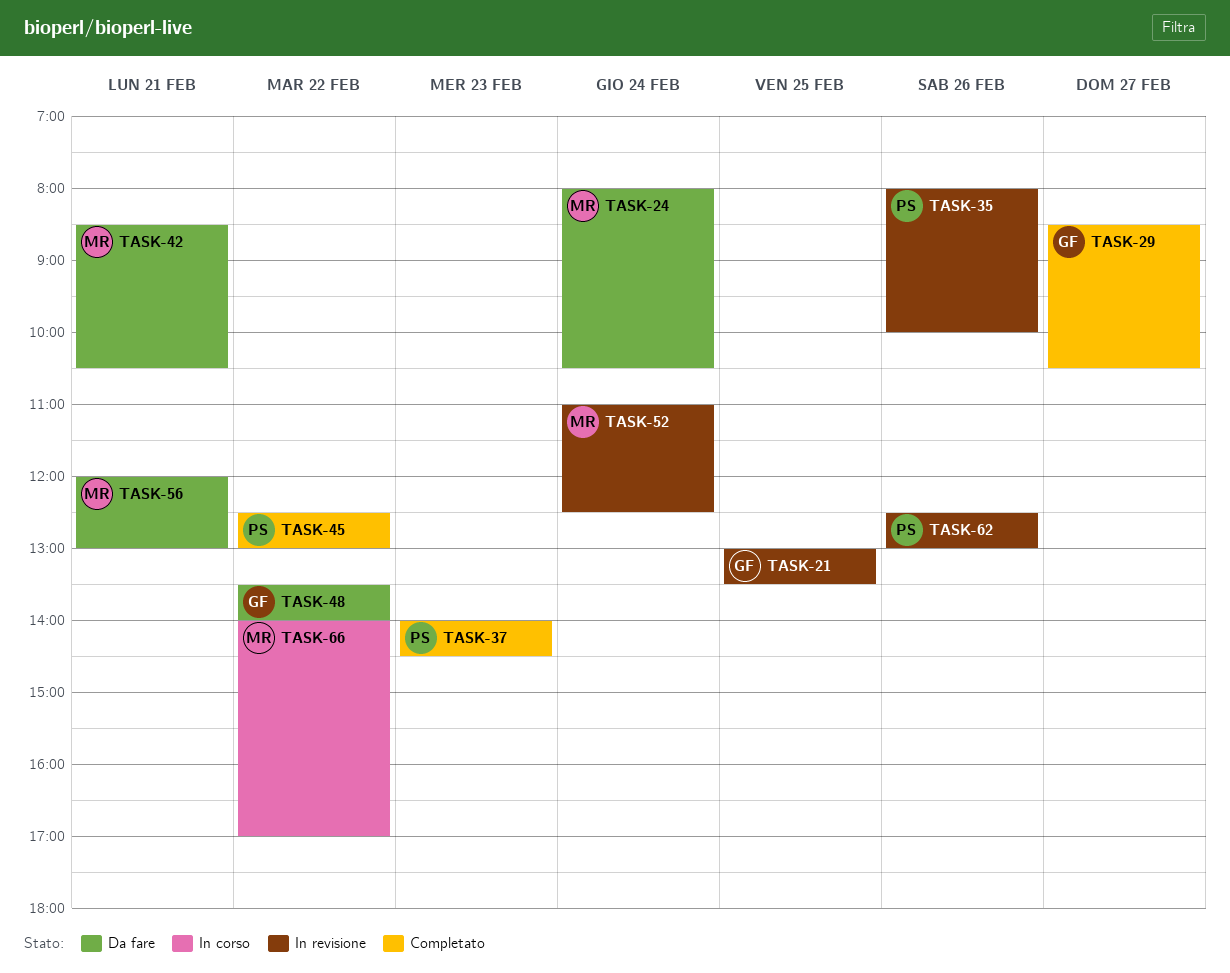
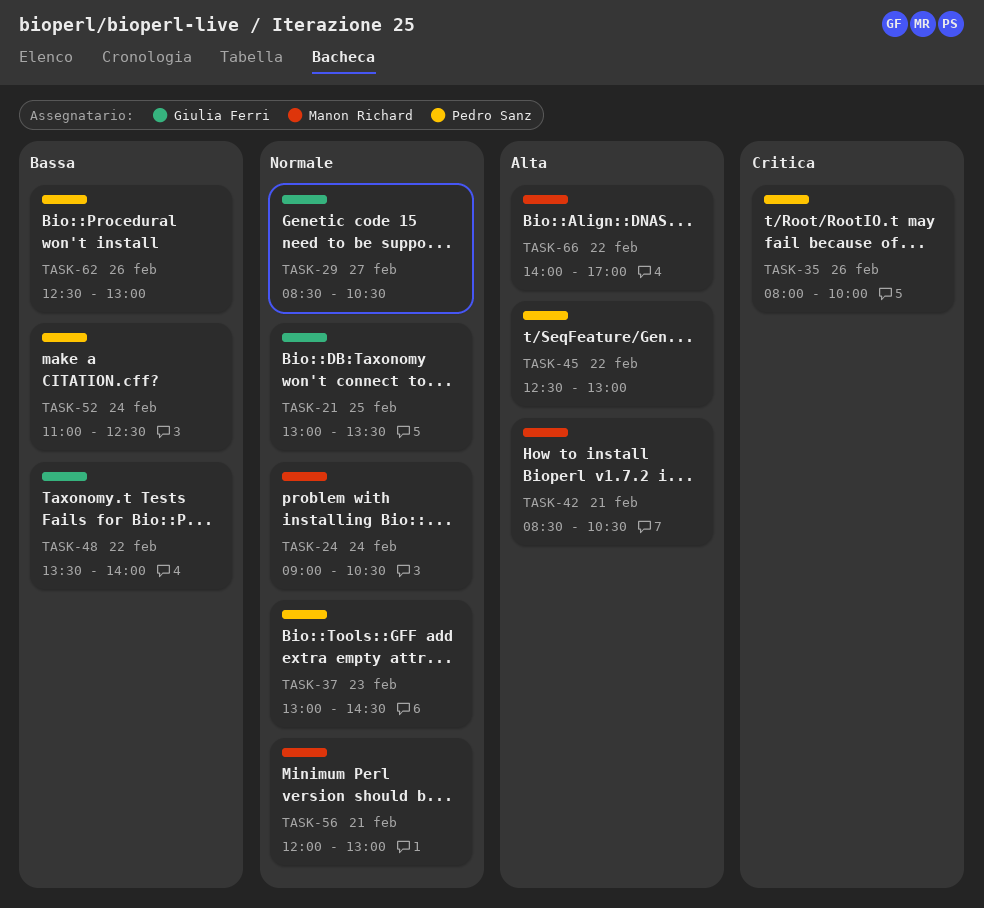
TASK-24, begins: 08:00 -> 09:00
TASK-37, begins: 14:00 -> 13:00
TASK-52, owner: Manon Richard -> Pedro Sanz

